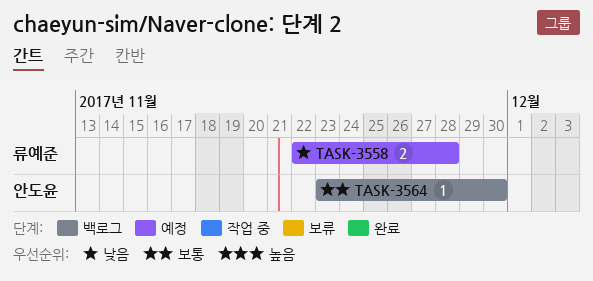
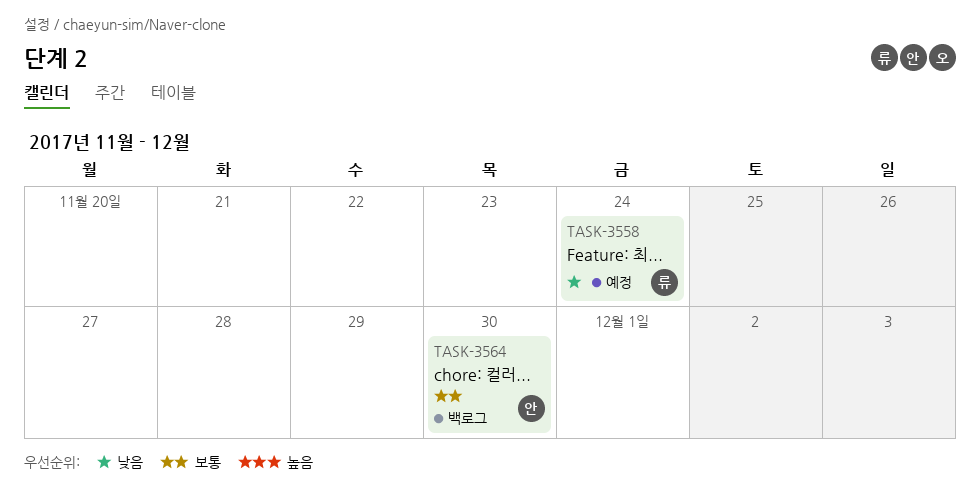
TASK-3558, due: Nov 28 -> Nov 24

